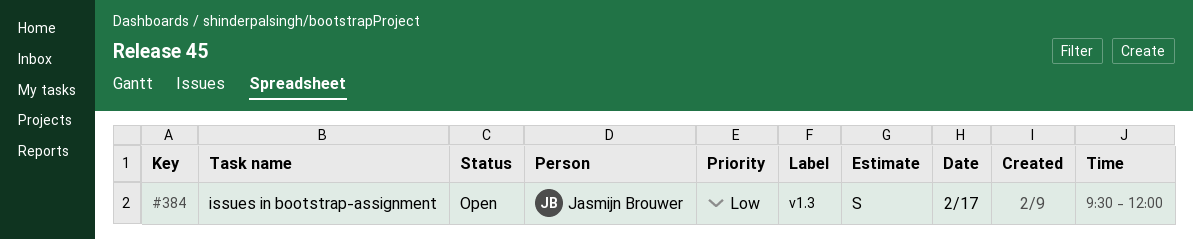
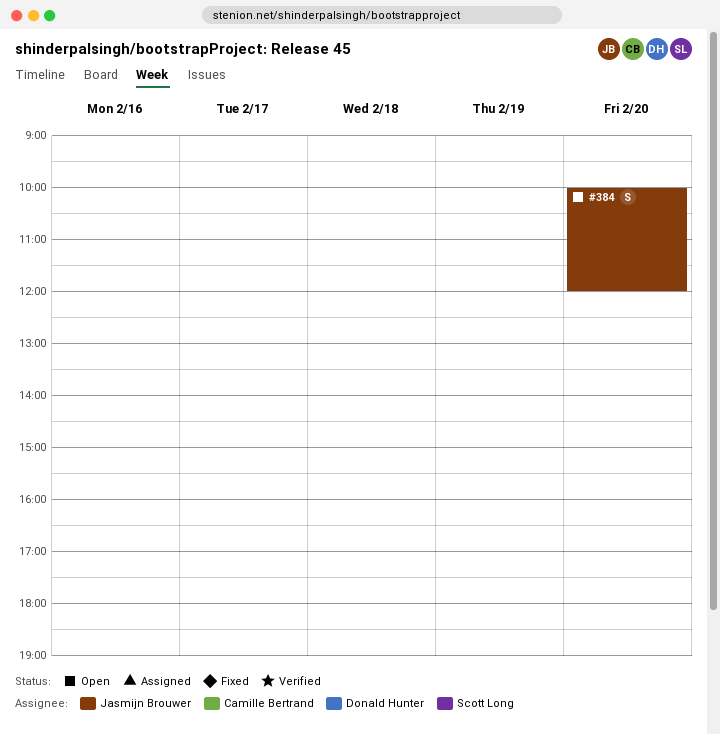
#384, day: Feb 17 -> Feb 20
#384, begins: 09:30 -> 10:00

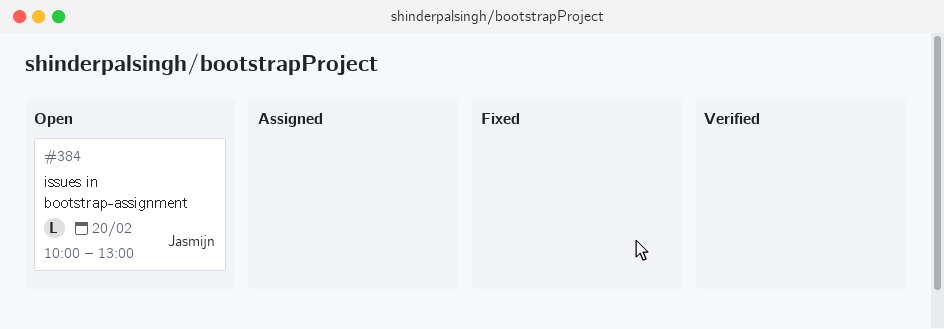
#384, estimate: S -> L
#384, ends: 12:00 -> 13:00

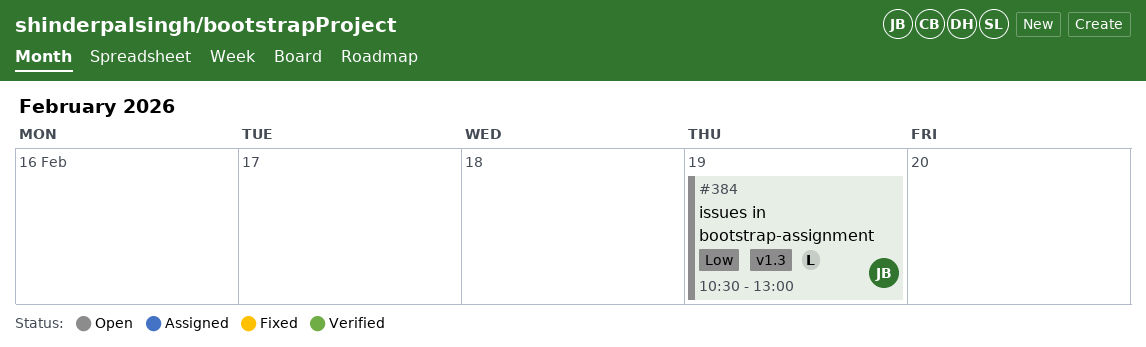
#384, day: Feb 20 -> Feb 19
#384, begins: 10:00 -> 10:30

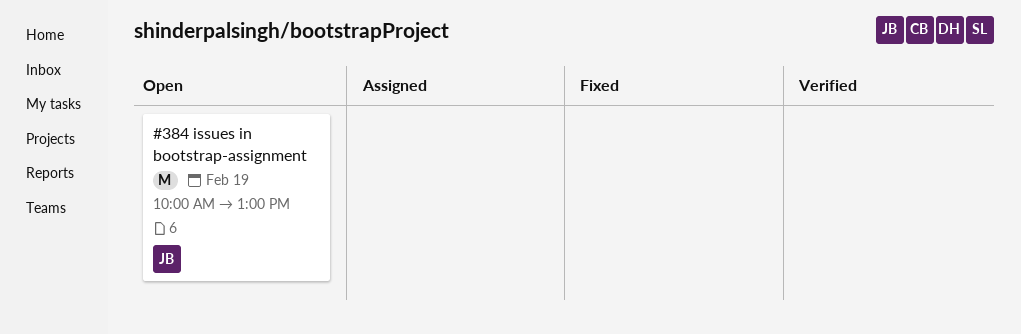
#384, estimate: L -> M
#384, begins: 10:30 -> 10:00

